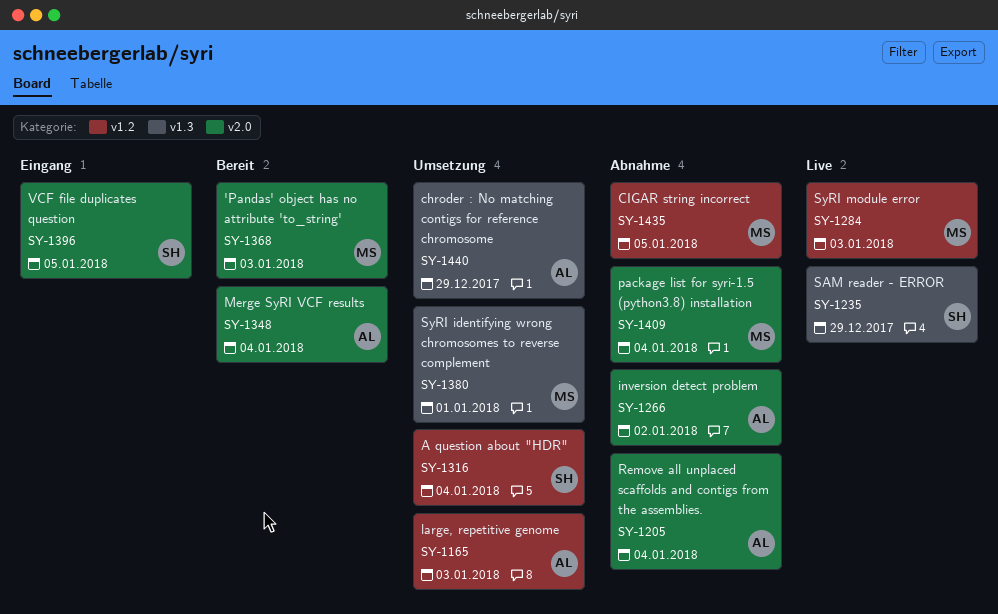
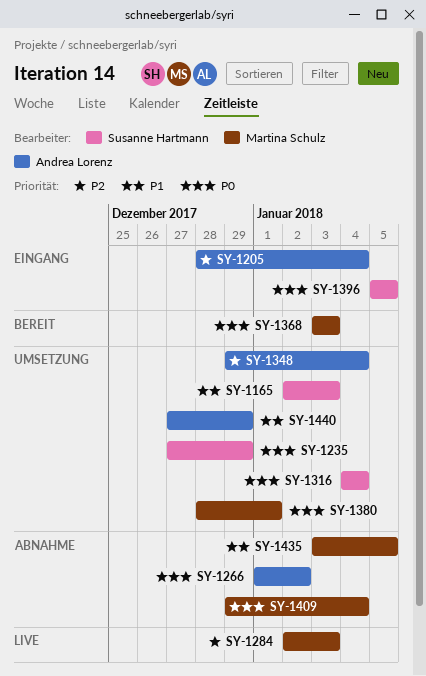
SY-1165, owner: Andrea Lorenz -> Susanne Hartmann
SY-1205, status: Abnahme -> Eingang
SY-1235, status: Live -> Umsetzung
SY-1348, status: Bereit -> Umsetzung

